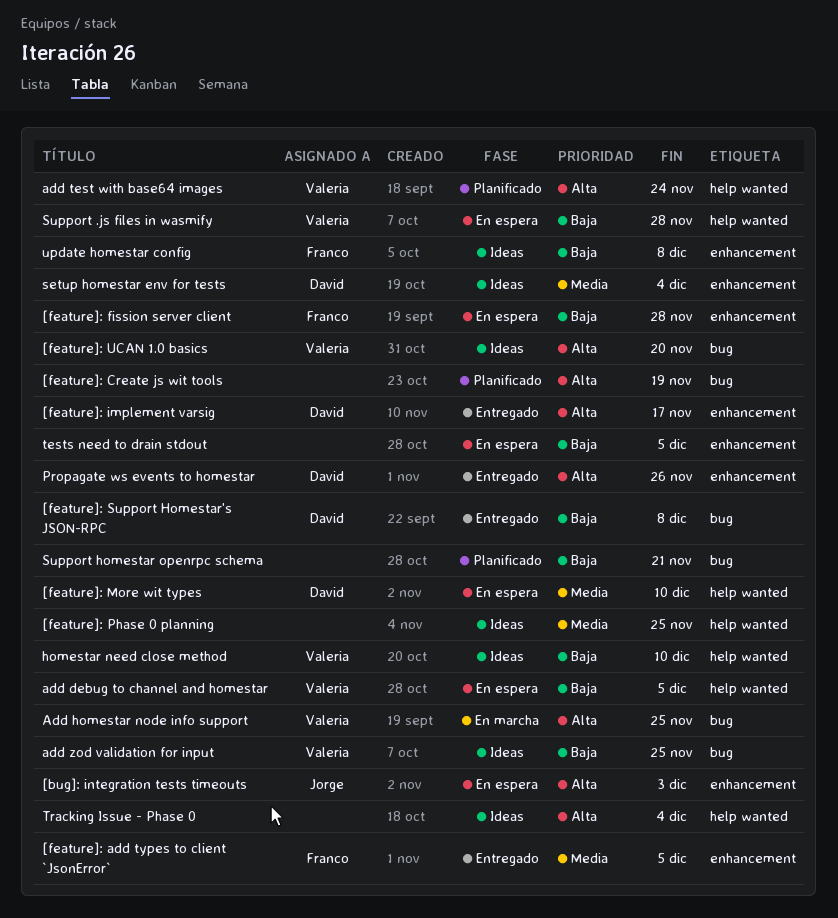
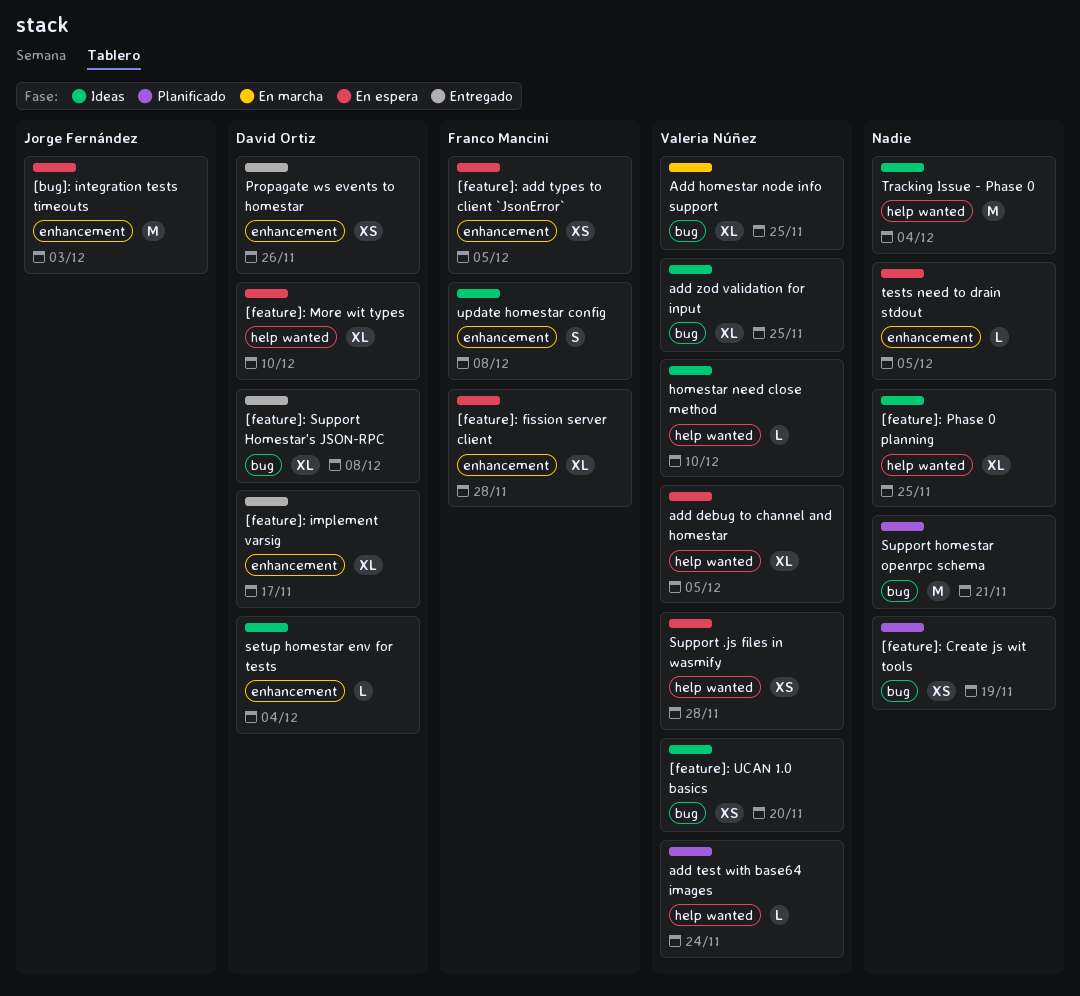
[feature]: add types to client `JsonError`, status: Entregado -> En espera

